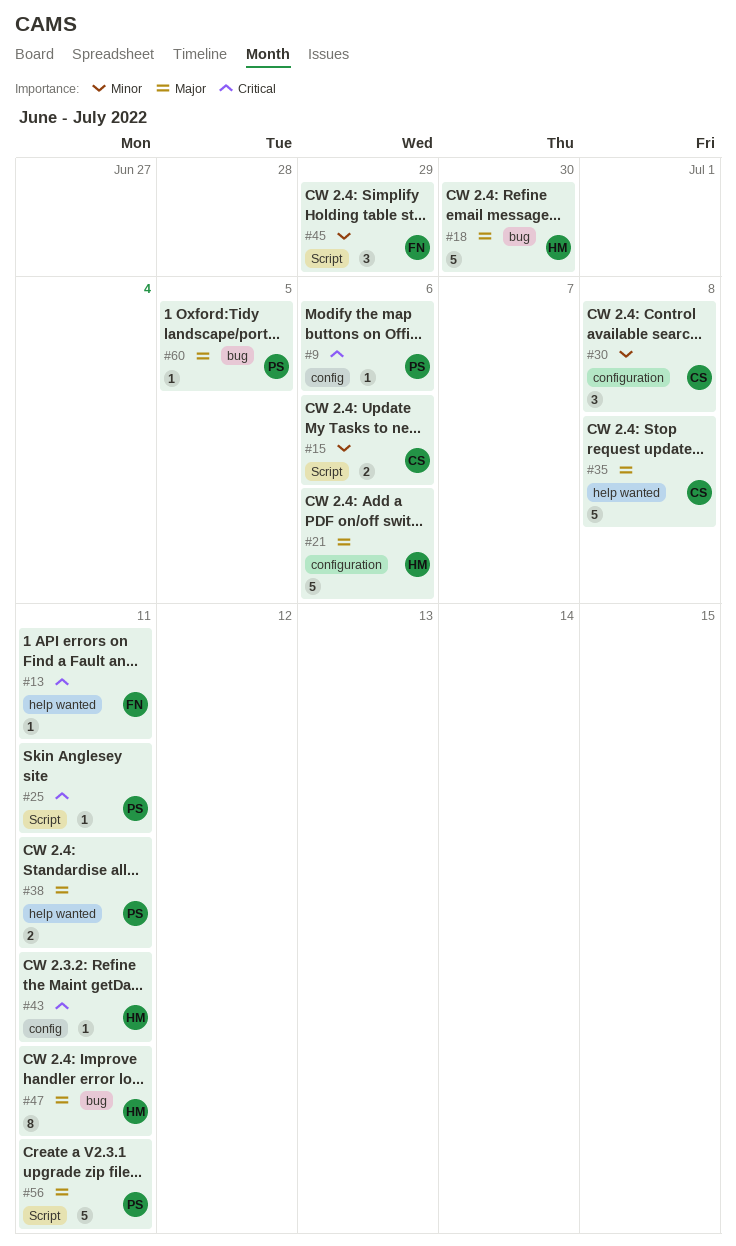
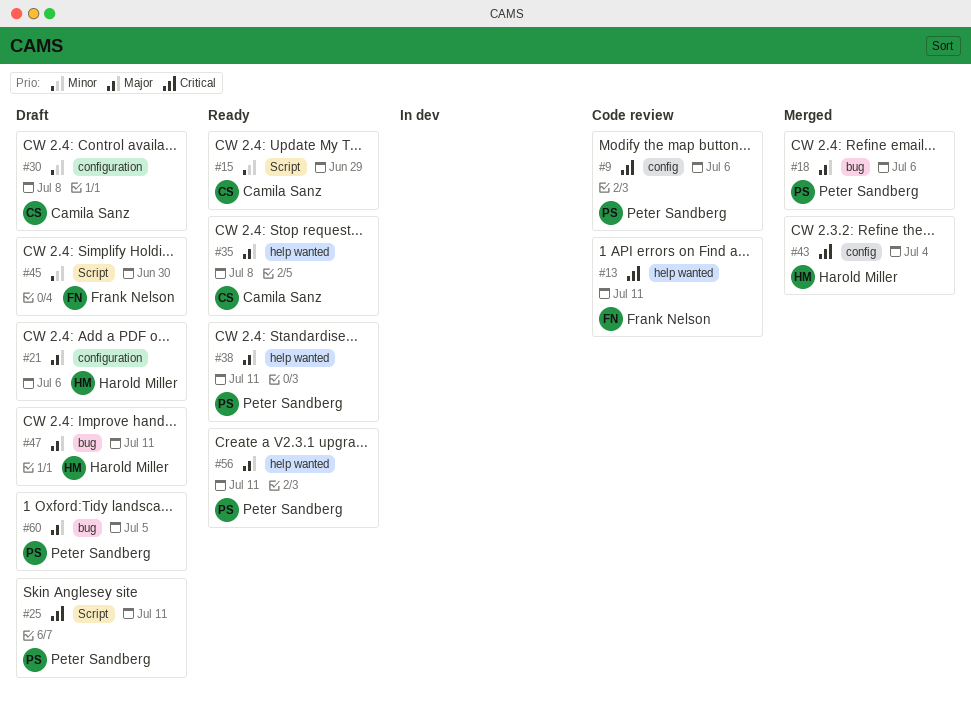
#15, due: Jul 6 -> Jun 29
#18, owner: Harold Miller -> Peter Sandberg
#18, due: Jun 30 -> Jul 6
#43, due: Jul 11 -> Jul 4
#45, due: Jun 29 -> Jun 30
#56, label: Script -> help wanted

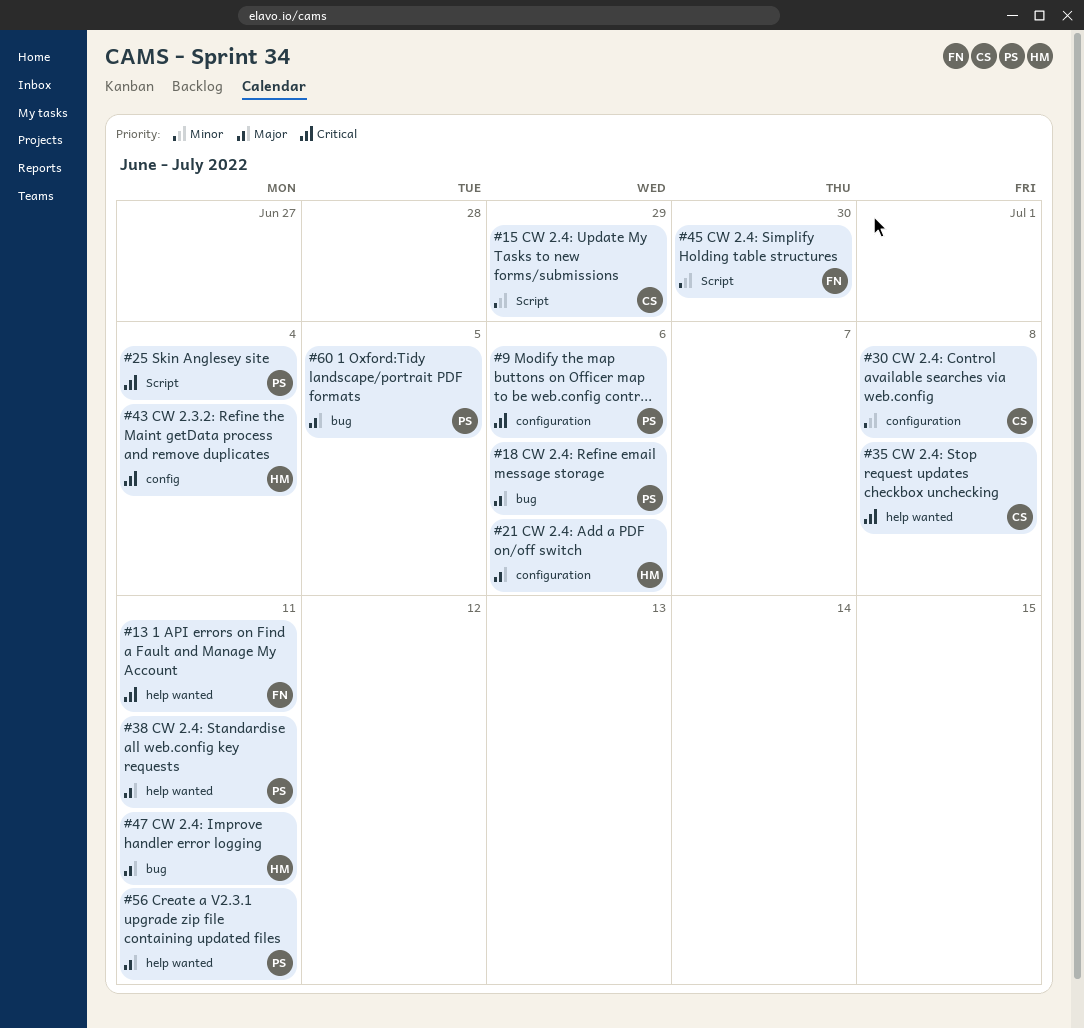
#9, label: config -> configuration
#25, due: Jul 11 -> Jul 4
#35, priority: Major -> Critical

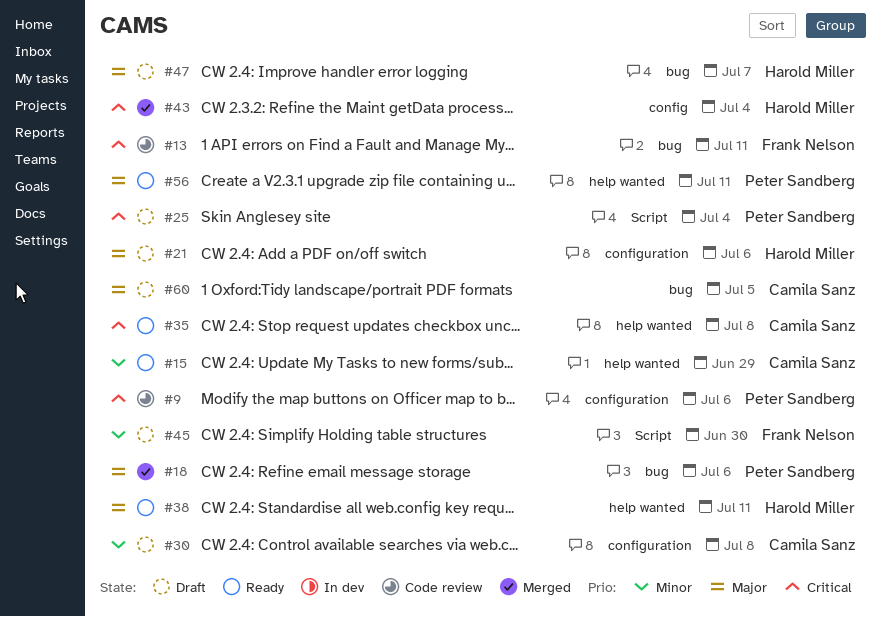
#13, label: help wanted -> bug
#15, label: Script -> help wanted
#38, owner: Peter Sandberg -> Harold Miller
#47, due: Jul 11 -> Jul 7
#60, owner: Peter Sandberg -> Camila Sanz

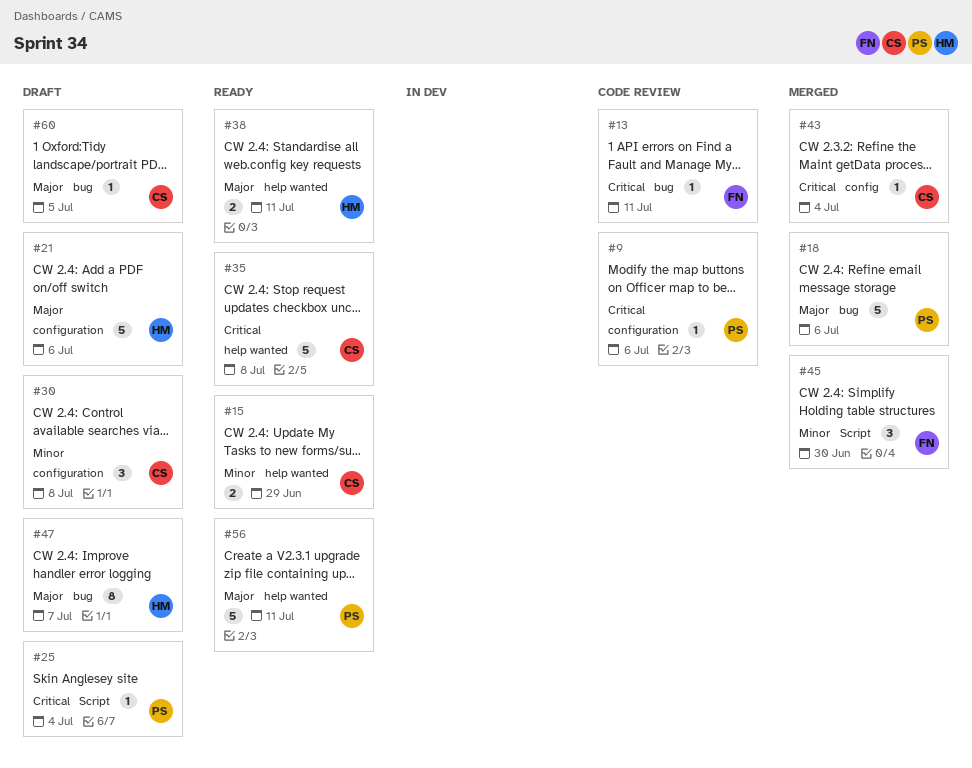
#43, owner: Harold Miller -> Camila Sanz
#45, status: Draft -> Merged

